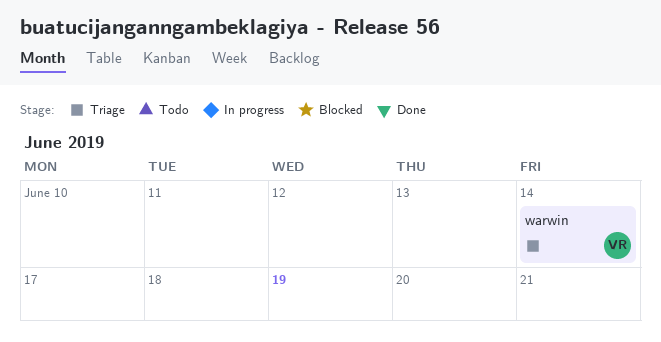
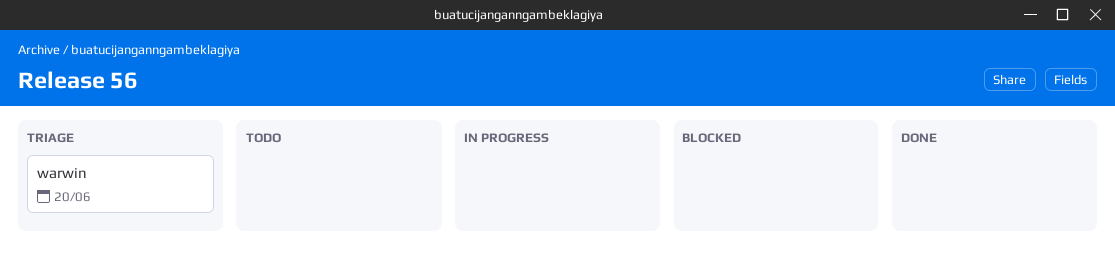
warwin, due: Jun 14 -> Jun 20

